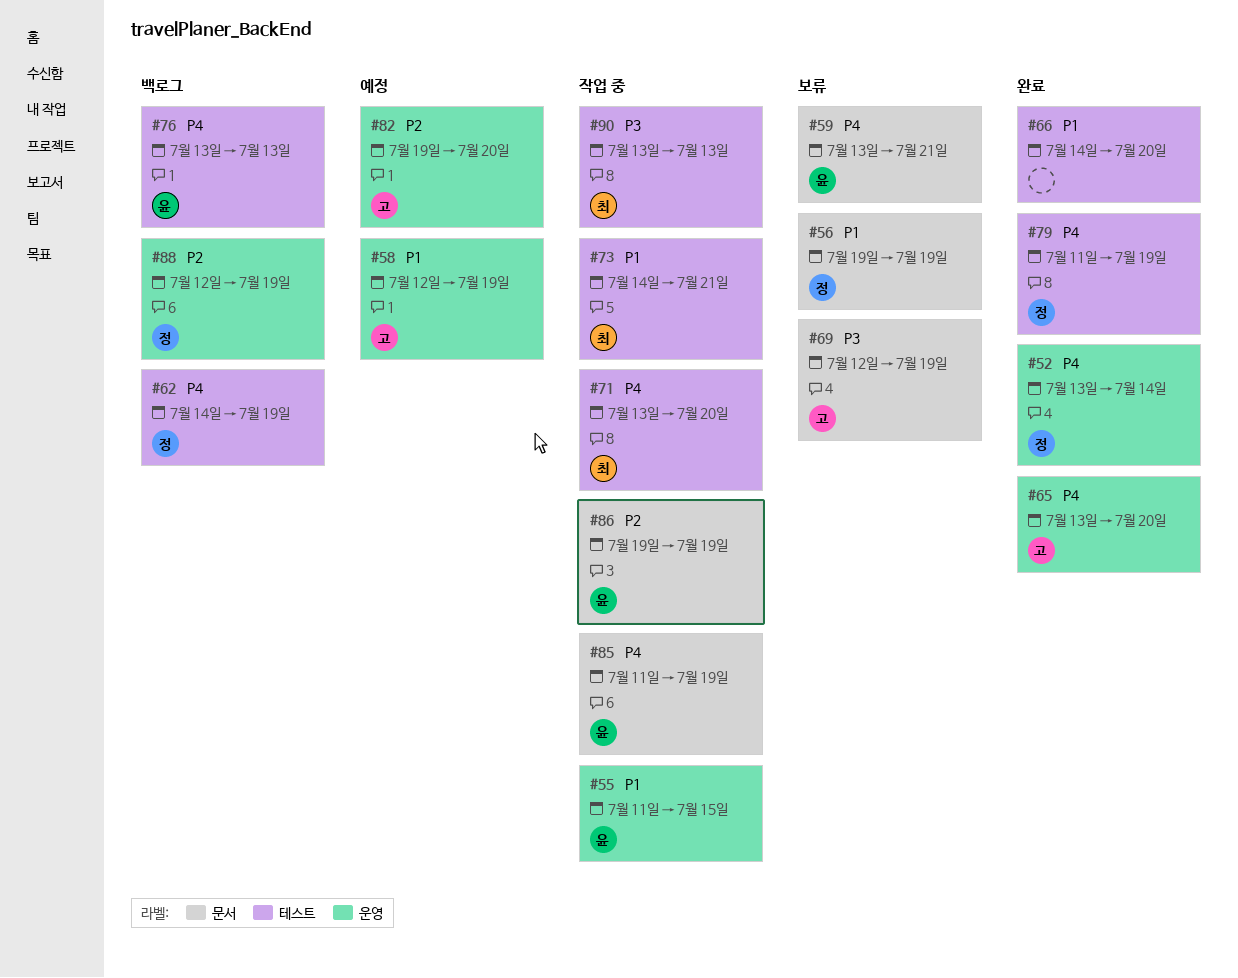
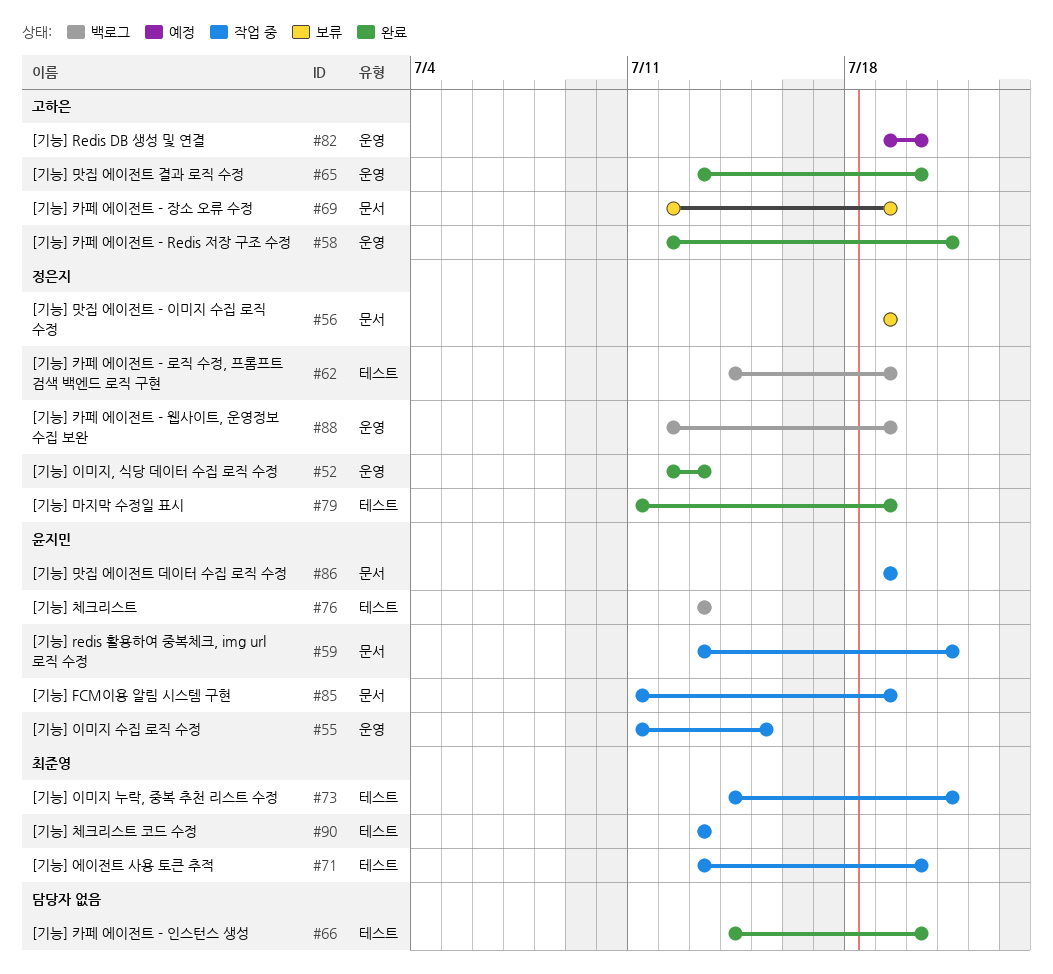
#52, start: Jul 13 -> Jul 12
#52, due: Jul 14 -> Jul 13
#58, status: 예정 -> 완료
#58, due: Jul 19 -> Jul 21
#59, status: 보류 -> 작업 중

